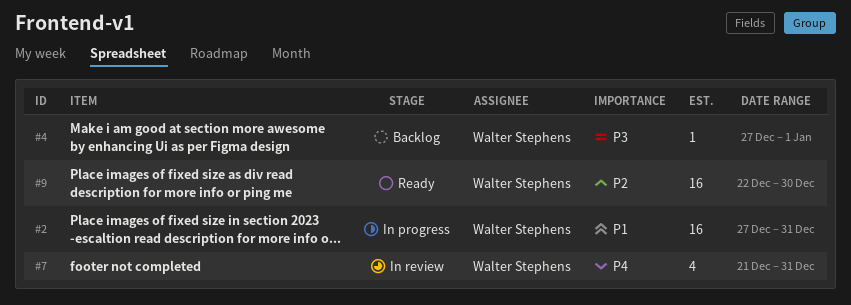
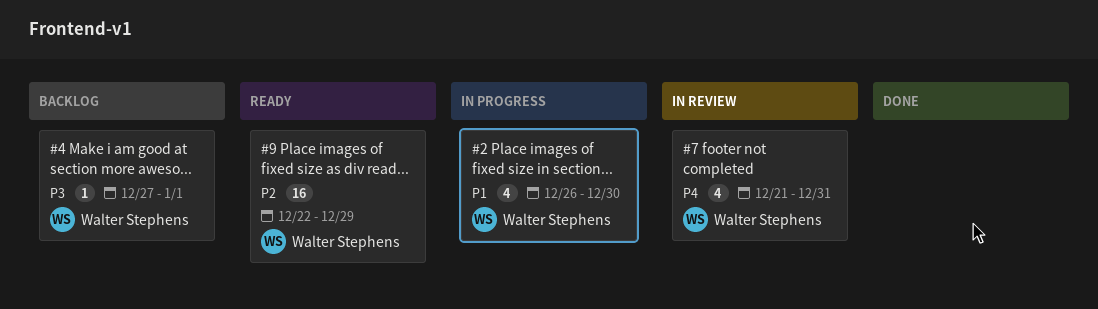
#2, estimate: 16 -> 4
#2, start: Dec 27 -> Dec 26
#2, due: Dec 31 -> Dec 30
#9, due: Dec 30 -> Dec 29

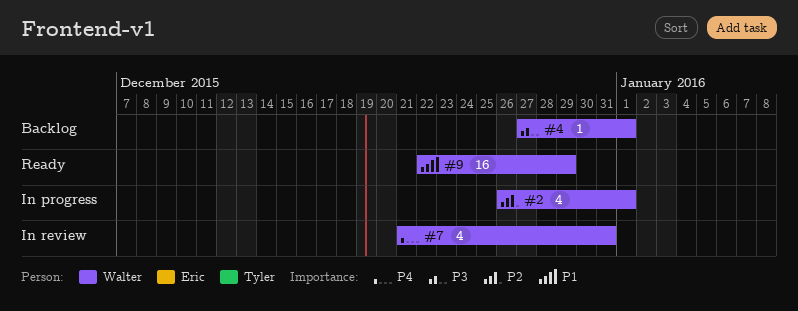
#2, priority: P1 -> P2
#2, due: Dec 30 -> Jan 1
#9, priority: P2 -> P1

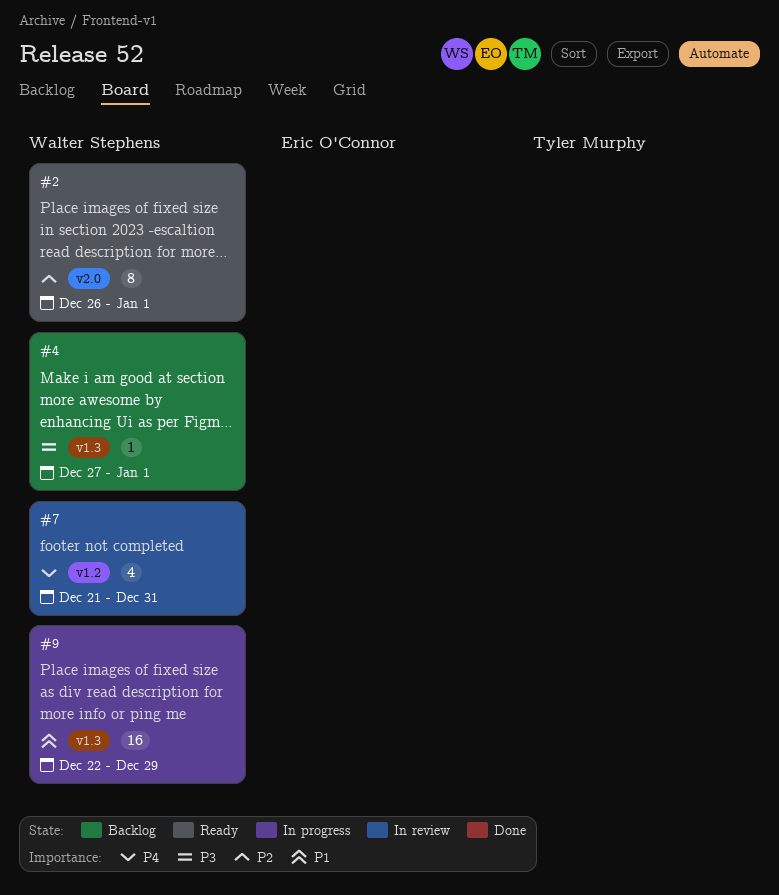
#2, status: In progress -> Ready
#2, estimate: 4 -> 8
#9, status: Ready -> In progress

